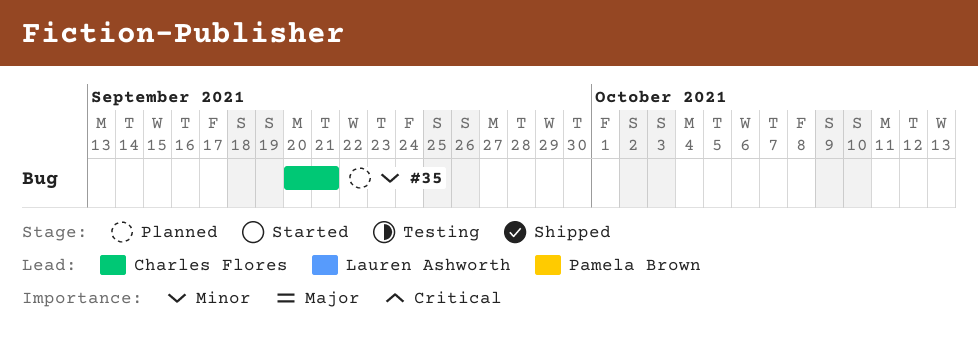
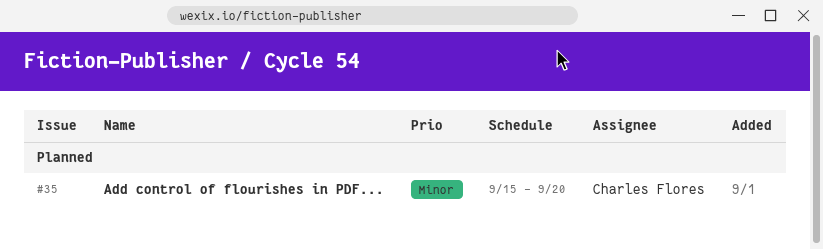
#35, start: Sep 20 -> Sep 15
#35, due: Sep 21 -> Sep 20

